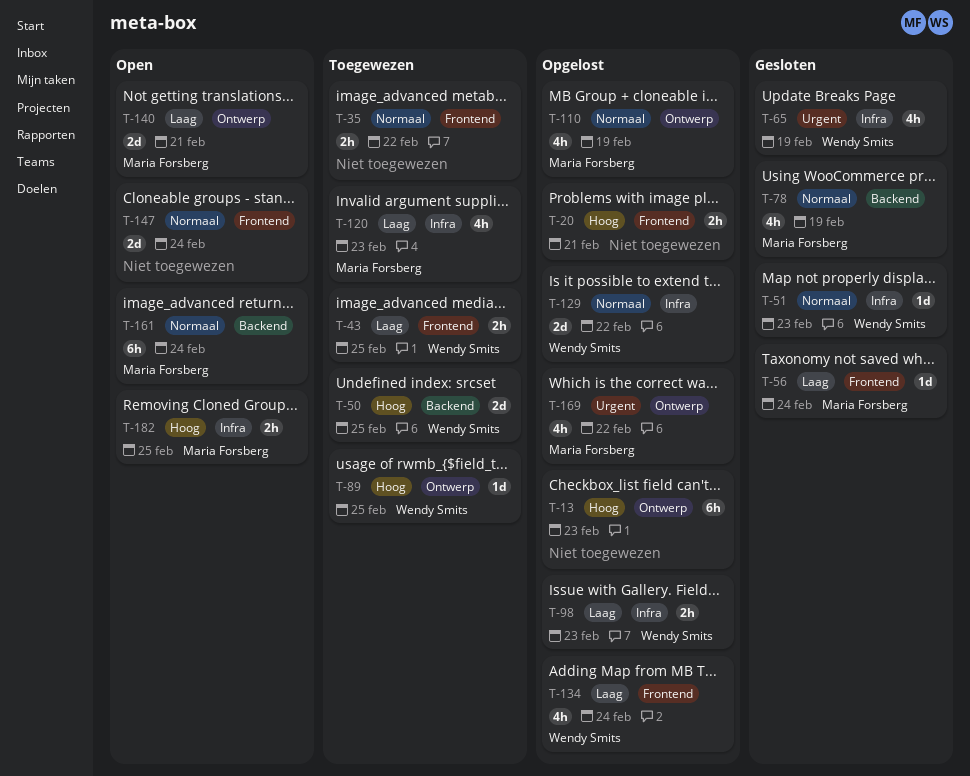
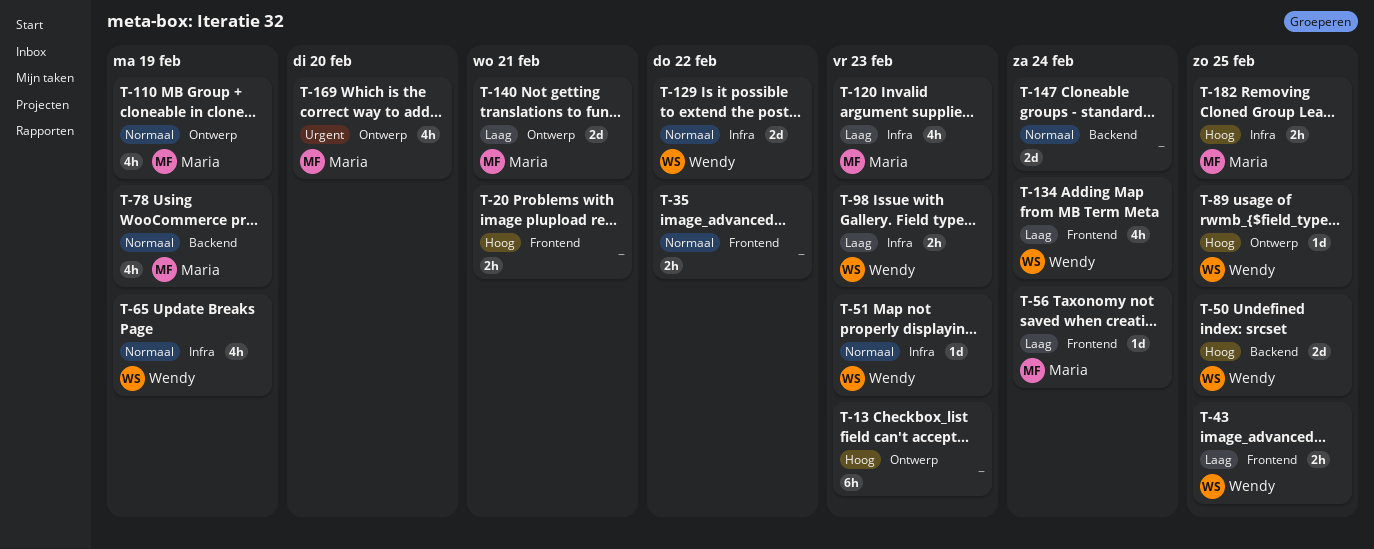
T-65, priority: Urgent -> Normaal
T-147, label: Frontend -> Backend
T-161: present -> none
T-169, due: Feb 22 -> Feb 20

